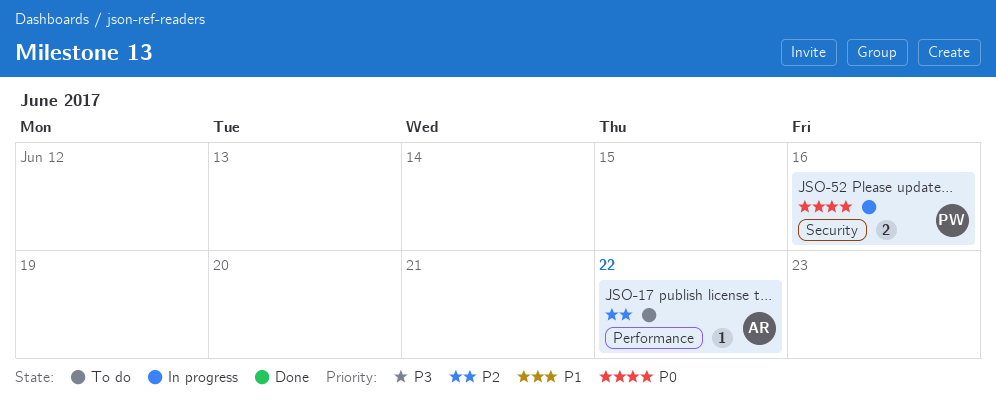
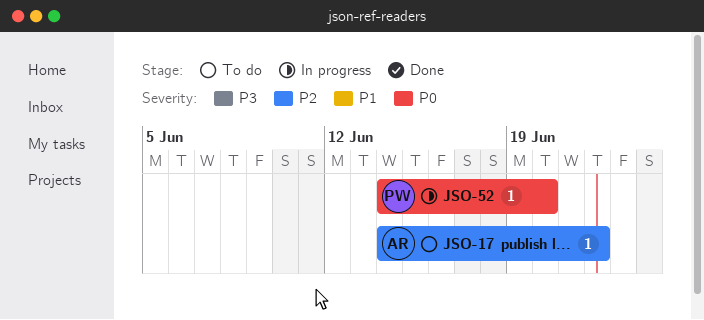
JSO-52, estimate: 2 -> 1
JSO-52, due: Jun 16 -> Jun 20

